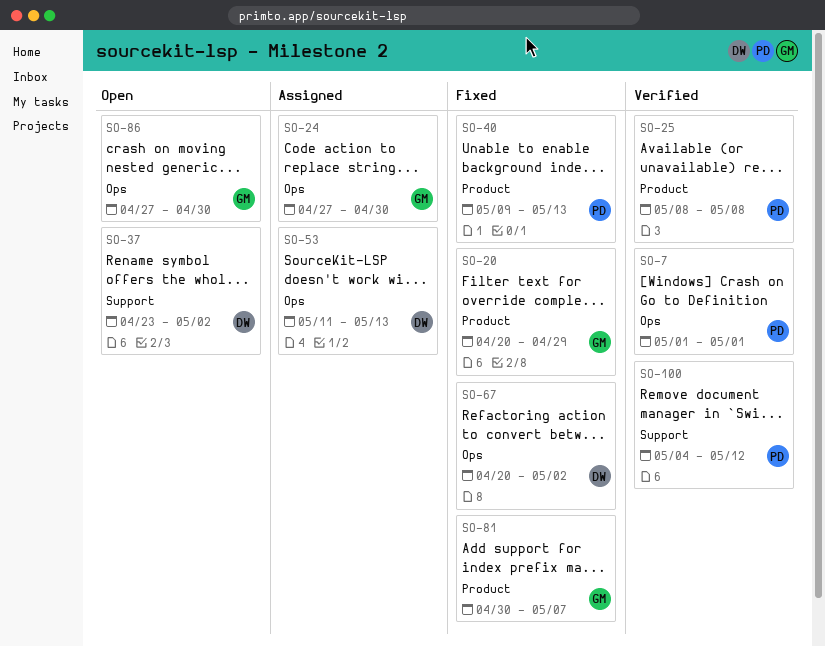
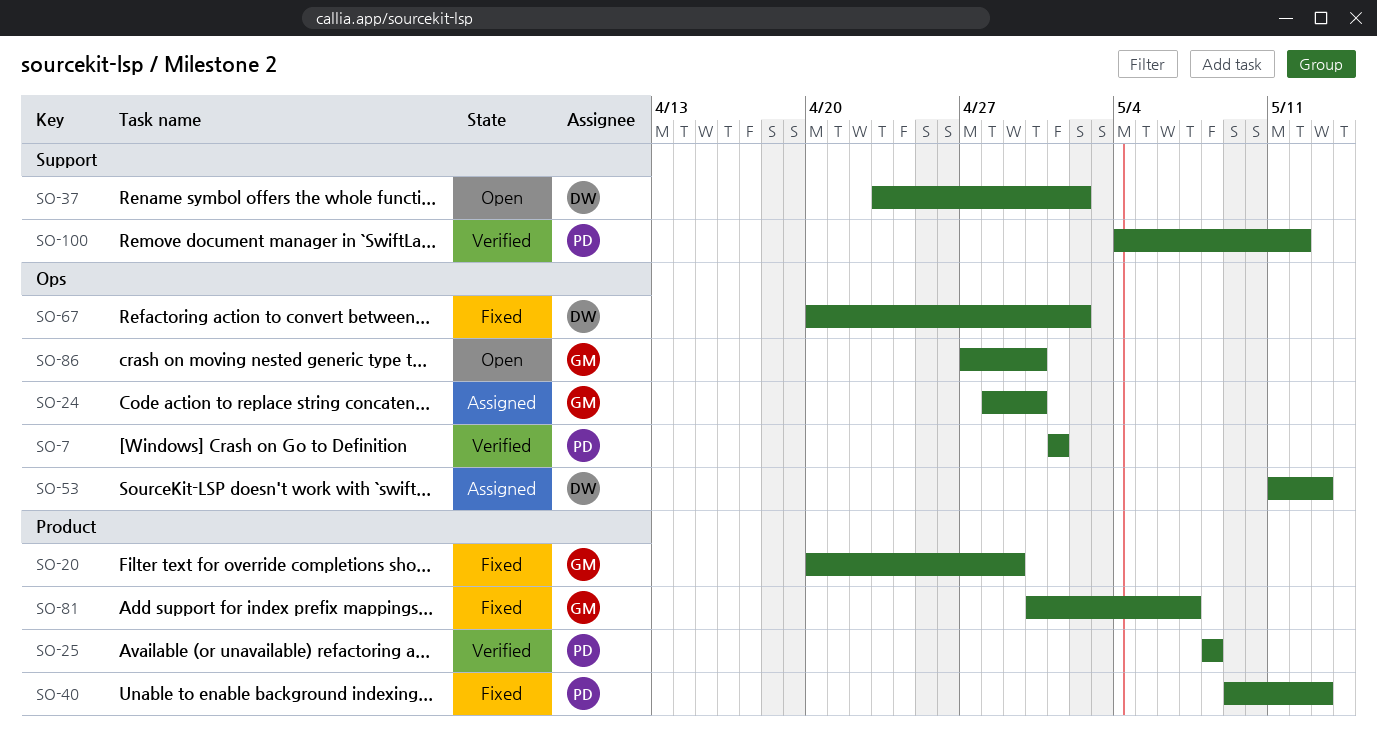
SO-24, start: Apr 27 -> Apr 28

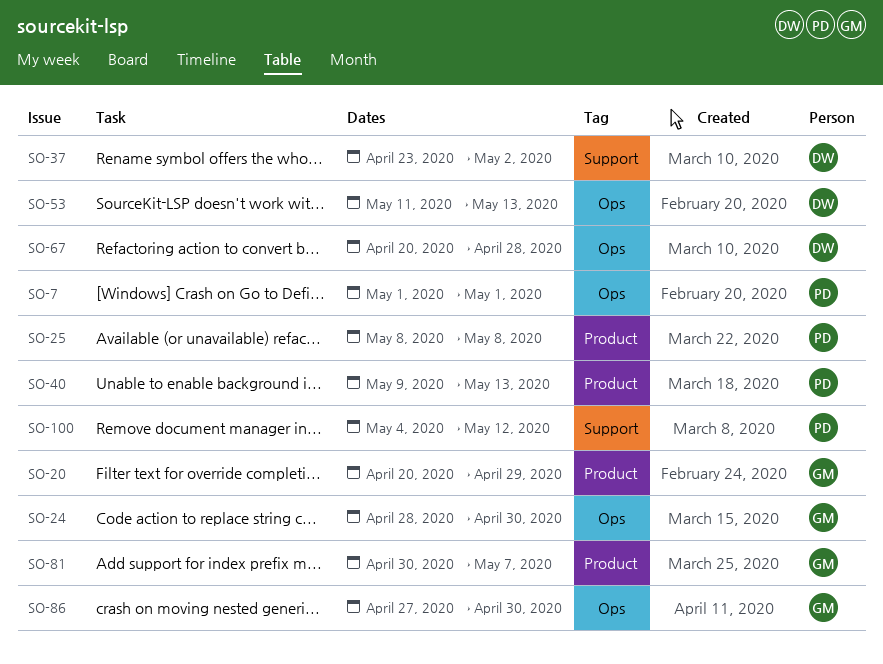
SO-67, due: May 2 -> Apr 28

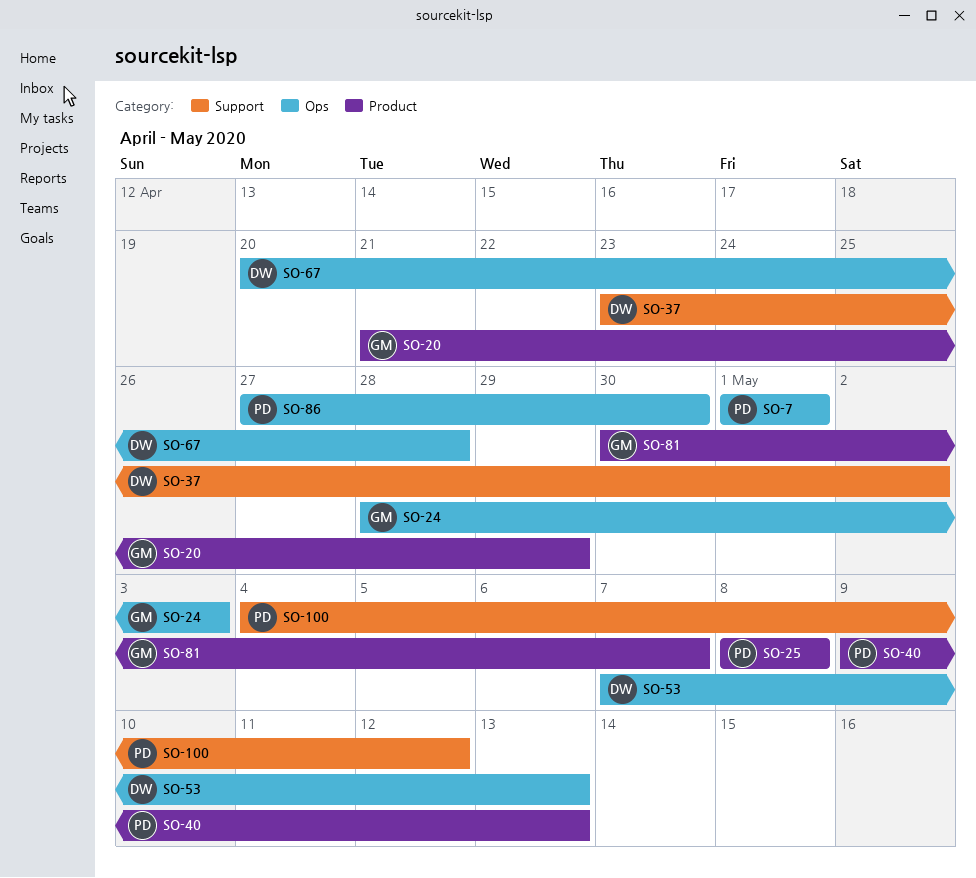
SO-20, start: Apr 20 -> Apr 21
SO-24, due: Apr 30 -> May 3
SO-53, start: May 11 -> May 7
SO-86, owner: GM -> PD

